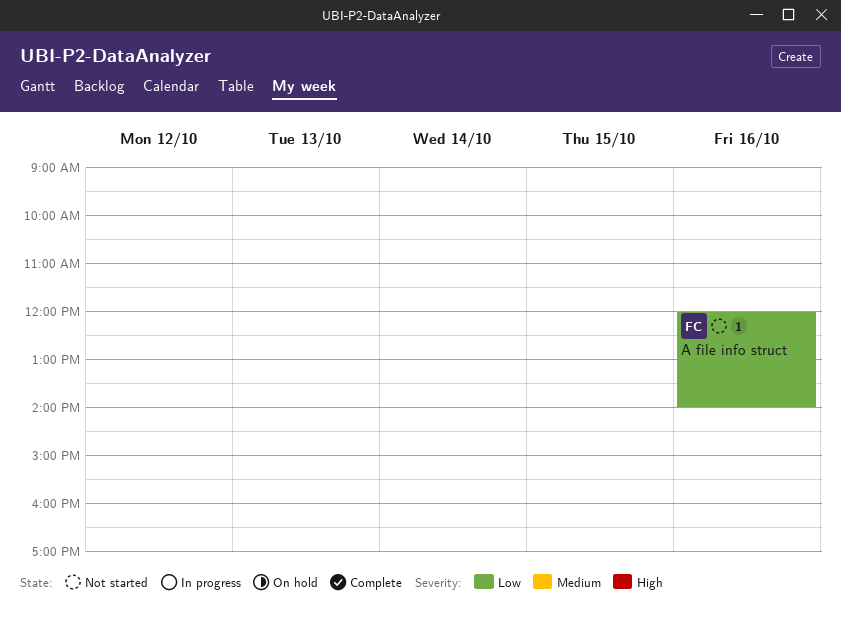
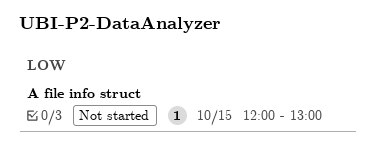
A file info struct, day: Oct 16 -> Oct 15
A file info struct, ends: 14:00 -> 13:00

